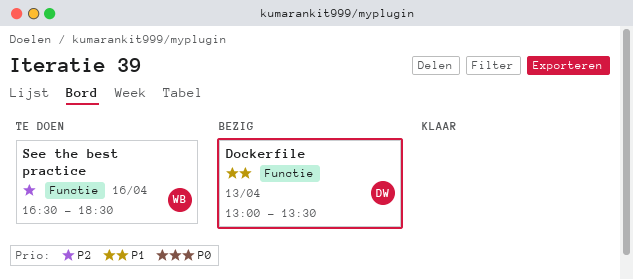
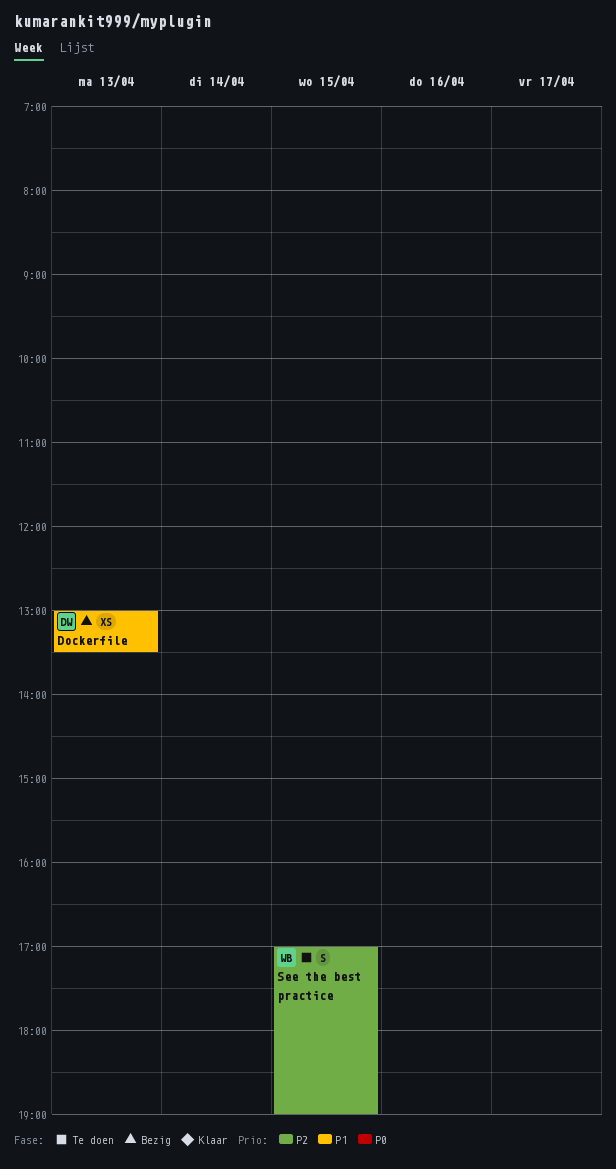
See the best practice, day: Apr 16 -> Apr 15
See the best practice, begins: 16:30 -> 17:00
See the best practice, ends: 18:30 -> 19:00

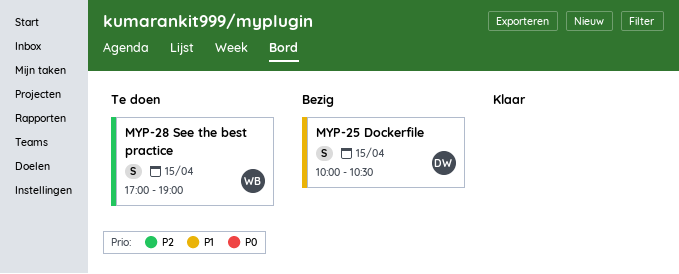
Dockerfile, estimate: XS -> S
Dockerfile, day: Apr 13 -> Apr 15
Dockerfile, begins: 13:00 -> 10:00
Dockerfile, ends: 13:30 -> 10:30

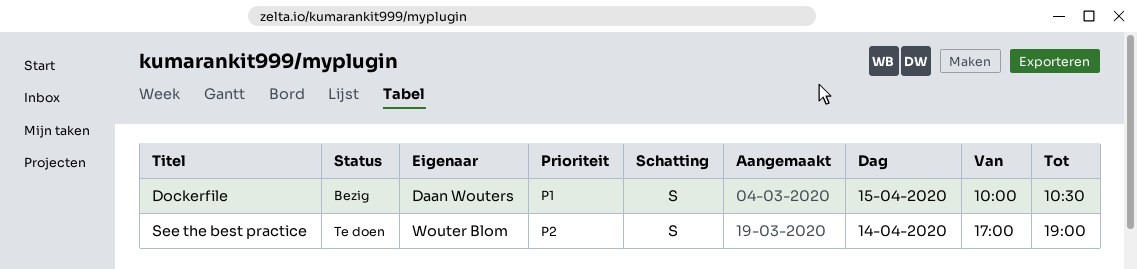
See the best practice, day: Apr 15 -> Apr 14

